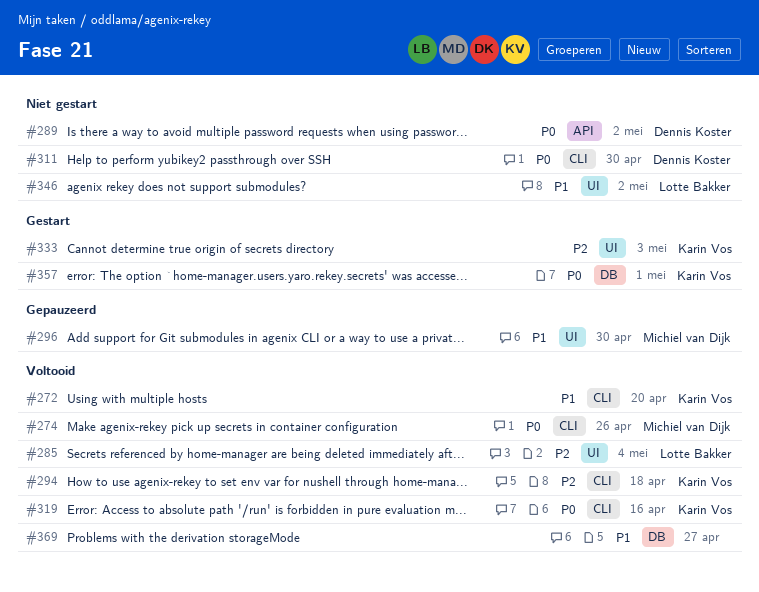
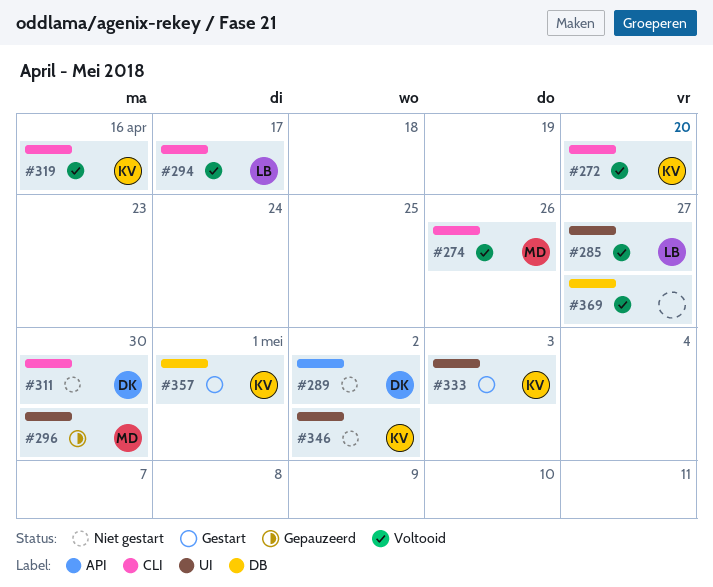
#285, due: May 4 -> Apr 27
#294, owner: Karin Vos -> Lotte Bakker
#294, due: Apr 18 -> Apr 17
#346, owner: Lotte Bakker -> Karin Vos

